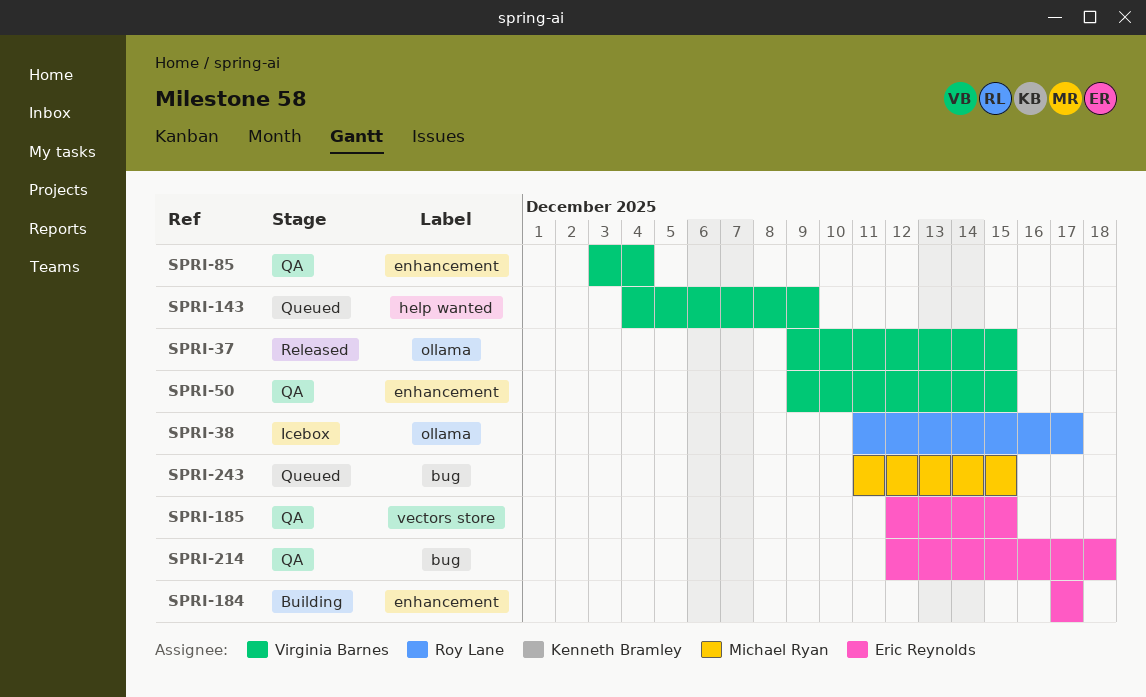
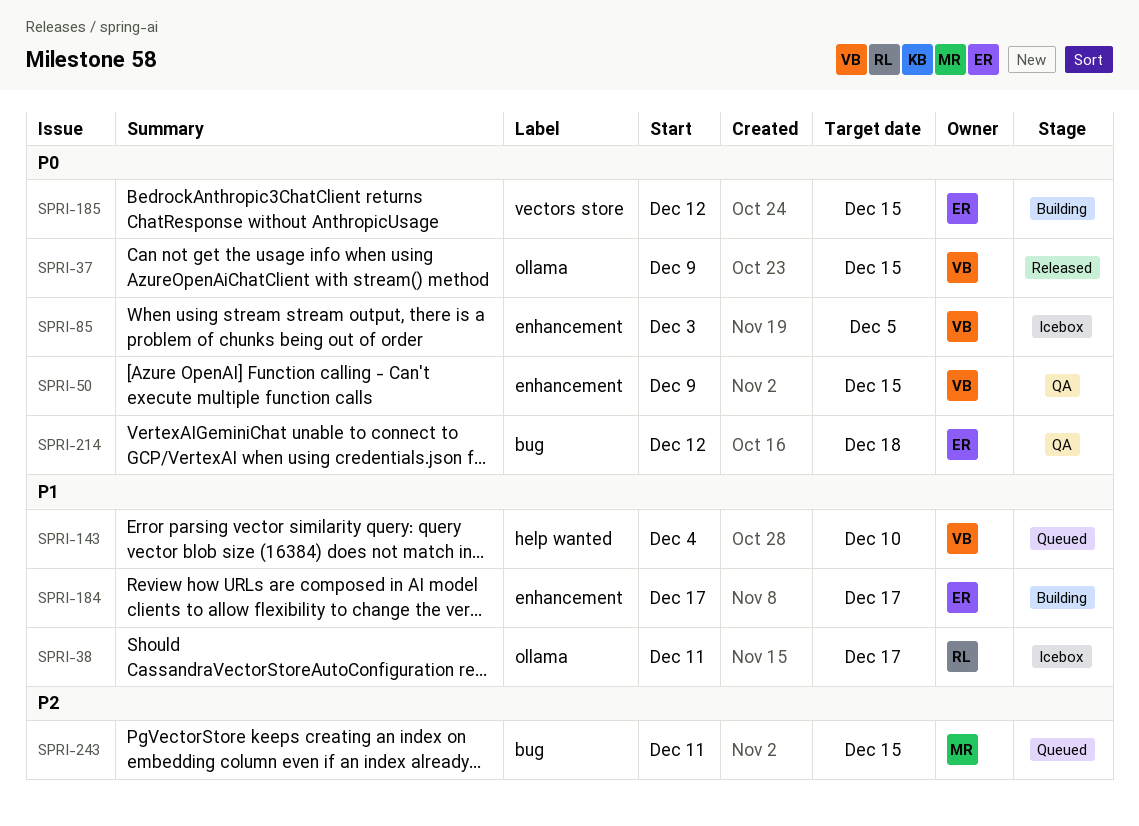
SPRI-85, status: QA -> Icebox
SPRI-85, due: Dec 4 -> Dec 5
SPRI-143, due: Dec 9 -> Dec 10
SPRI-185, status: QA -> Building

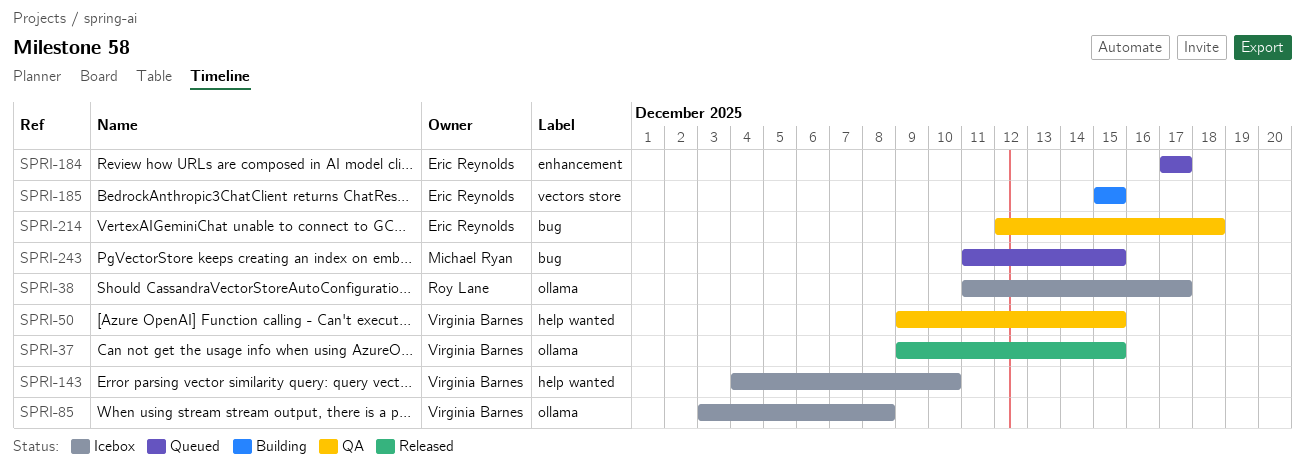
SPRI-50, label: enhancement -> help wanted
SPRI-85, label: enhancement -> ollama
SPRI-85, due: Dec 5 -> Dec 8
SPRI-143, status: Queued -> Icebox
SPRI-184, status: Building -> Queued
SPRI-185, start: Dec 12 -> Dec 15

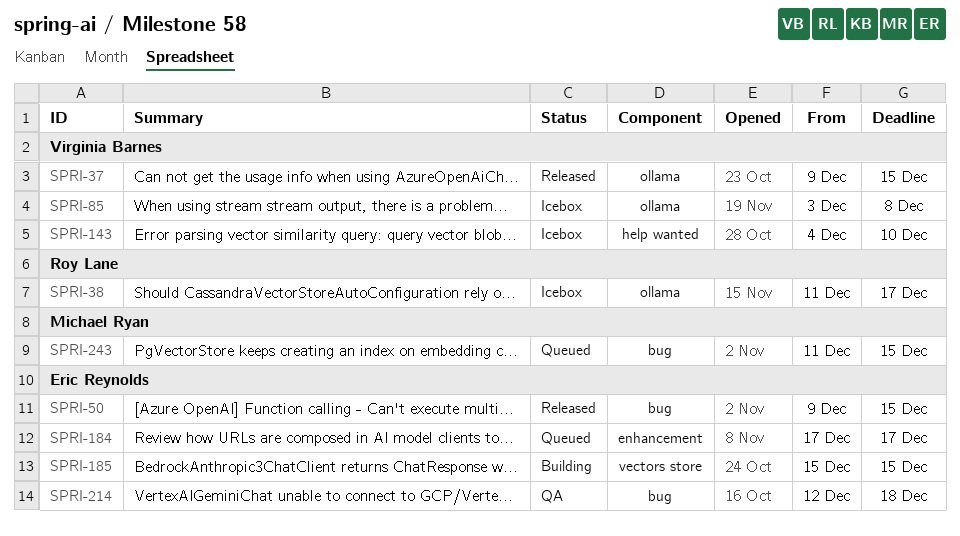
SPRI-50, status: QA -> Released
SPRI-50, owner: Virginia Barnes -> Eric Reynolds
SPRI-50, label: help wanted -> bug

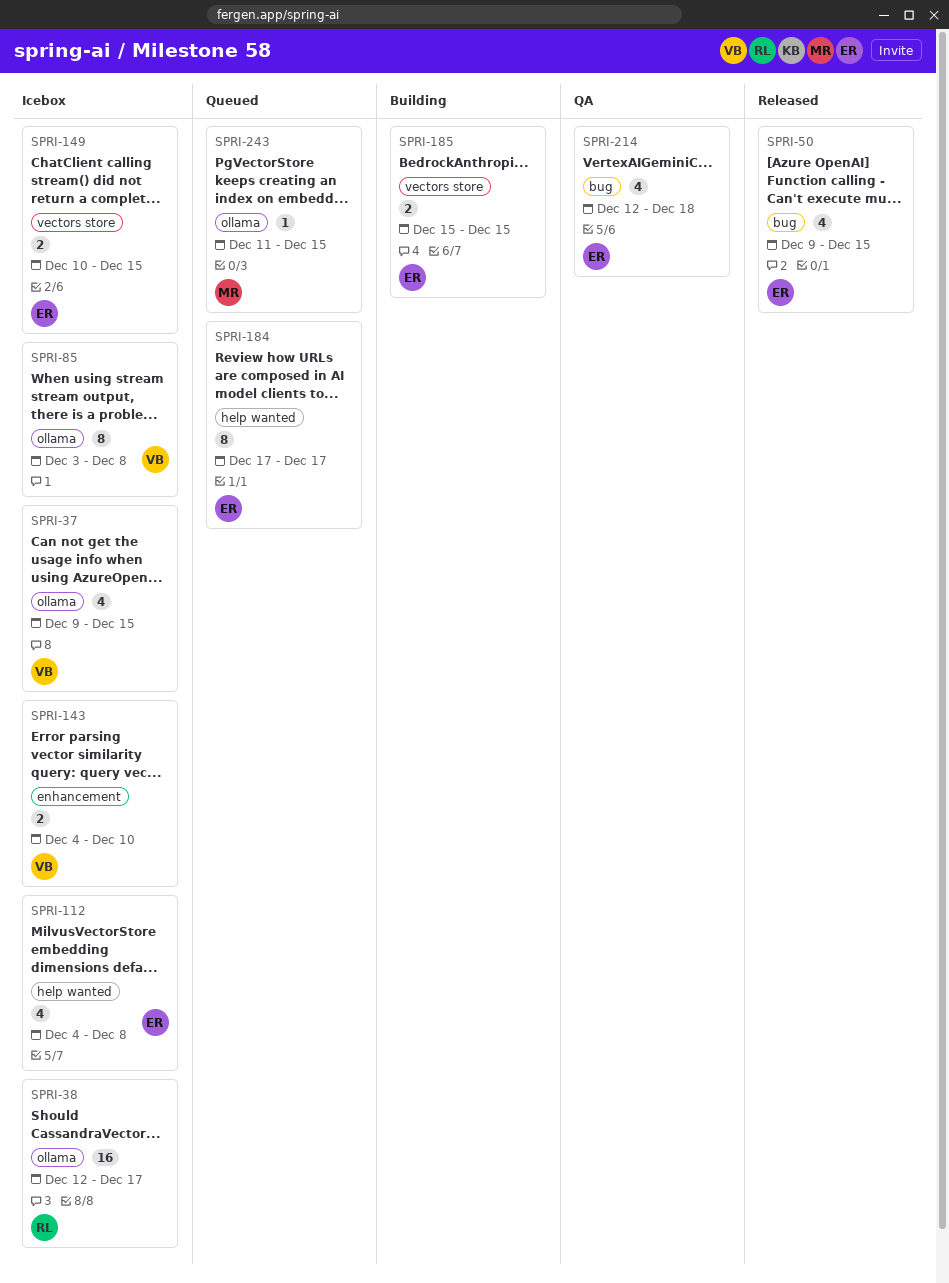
SPRI-37, status: Released -> Icebox
SPRI-38, start: Dec 11 -> Dec 12
SPRI-112: none -> present
SPRI-143, label: help wanted -> enhancement
SPRI-149: none -> present
SPRI-184, label: enhancement -> help wanted
SPRI-243, label: bug -> ollama

